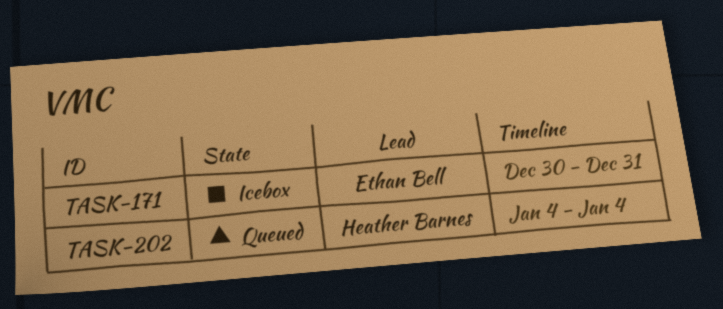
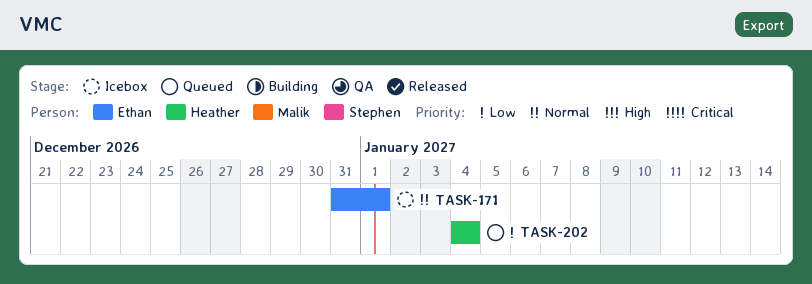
TASK-171, start: Dec 30 -> Dec 31
TASK-171, due: Dec 31 -> Jan 1

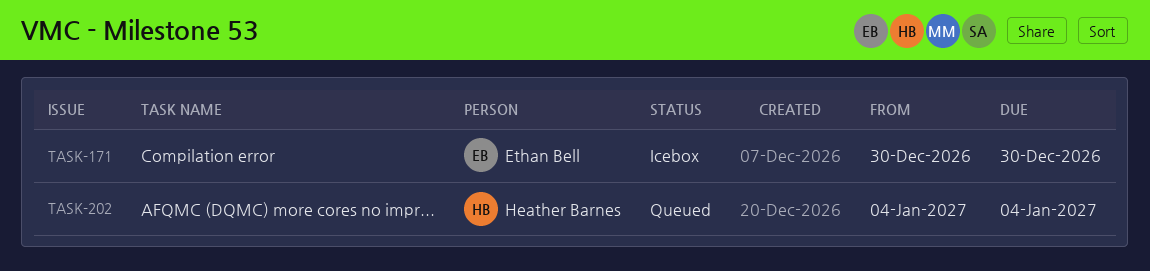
TASK-171, start: Dec 31 -> Dec 30
TASK-171, due: Jan 1 -> Dec 30

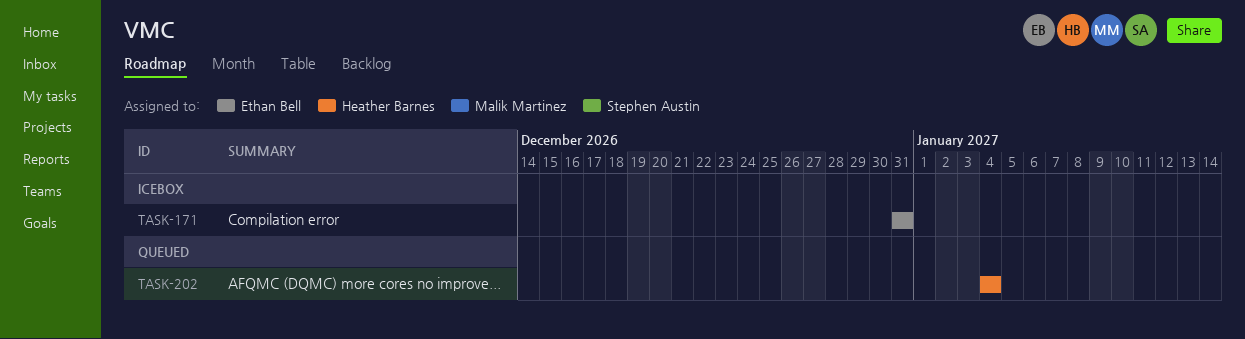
TASK-171, start: Dec 30 -> Dec 31
TASK-171, due: Dec 30 -> Dec 31

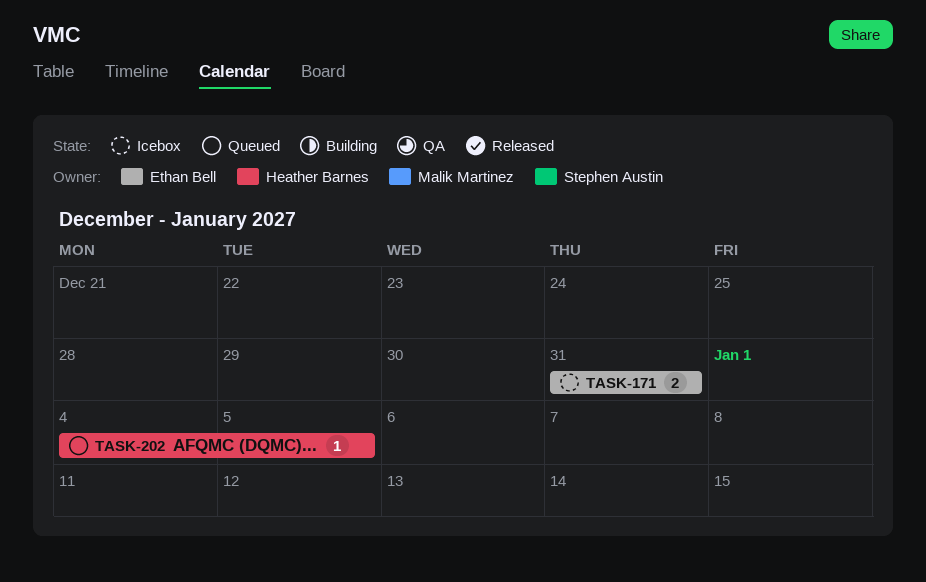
TASK-202, due: Jan 4 -> Jan 5

